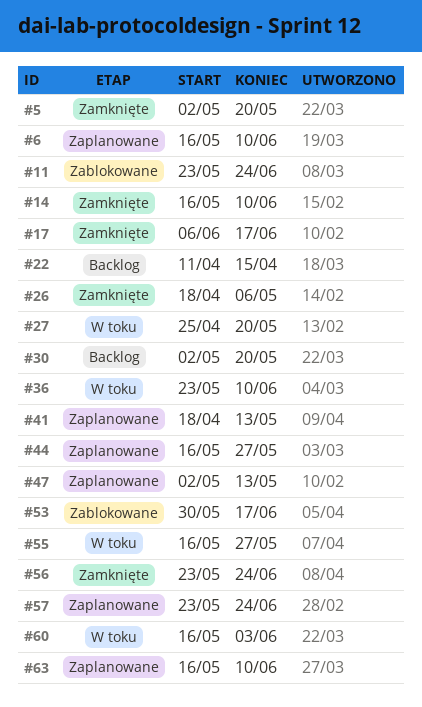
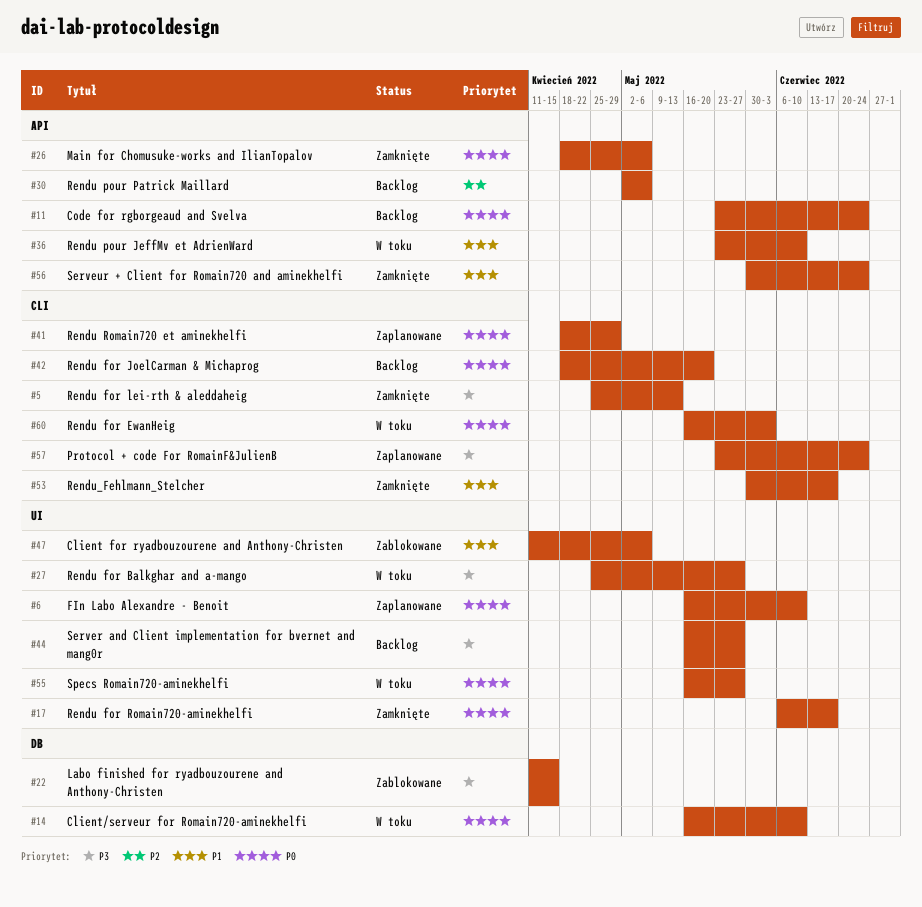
#5, start: May 2 -> Apr 25
#5, due: May 20 -> May 13
#11, status: Zablokowane -> Backlog
#14, status: Zamknięte -> W toku
#22, status: Backlog -> Zablokowane
#27, due: May 20 -> May 27
#30, due: May 20 -> May 6
#41, due: May 13 -> Apr 29
#42: none -> present
#44, status: Zaplanowane -> Backlog
#47, status: Zaplanowane -> Zablokowane
#47, start: May 2 -> Apr 11
#47, due: May 13 -> May 6
#53, status: Zablokowane -> Zamknięte
#56, start: May 23 -> May 30
#63: present -> none

